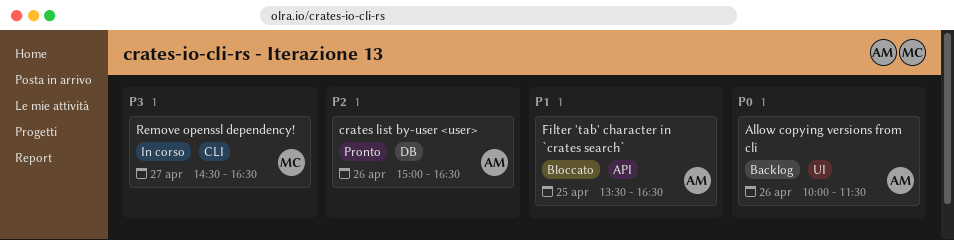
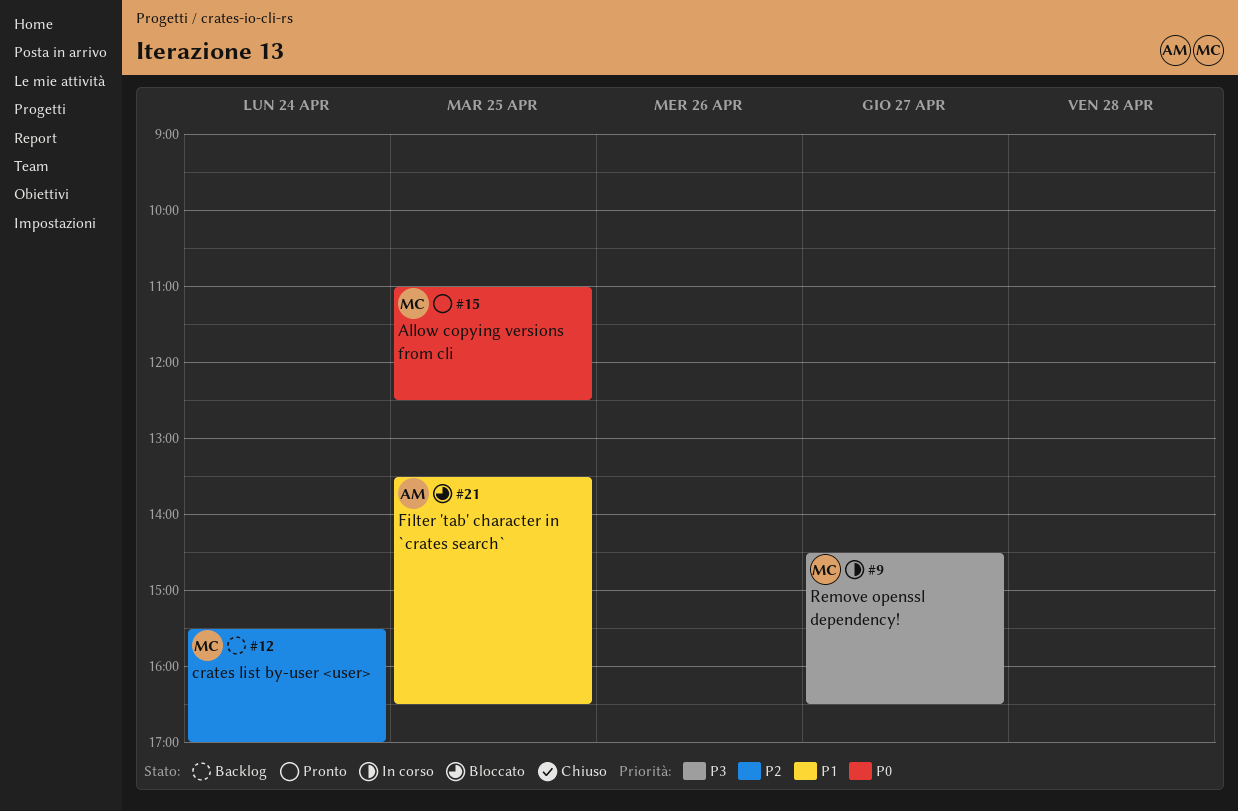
Allow copying versions from cli, status: Backlog -> Pronto
Allow copying versions from cli, owner: AM -> MC
Allow copying versions from cli, day: Apr 26 -> Apr 25
Allow copying versions from cli, begins: 10:00 -> 11:00
Allow copying versions from cli, ends: 11:30 -> 12:30
crates list by-user <user>, status: Pronto -> Backlog
crates list by-user <user>, owner: AM -> MC
crates list by-user <user>, day: Apr 26 -> Apr 24
crates list by-user <user>, begins: 15:00 -> 15:30
crates list by-user <user>, ends: 16:30 -> 17:00

